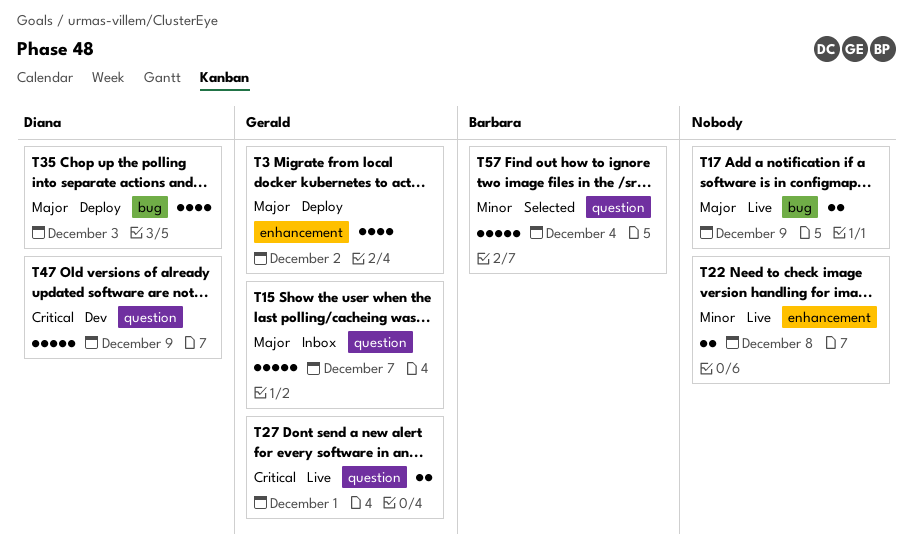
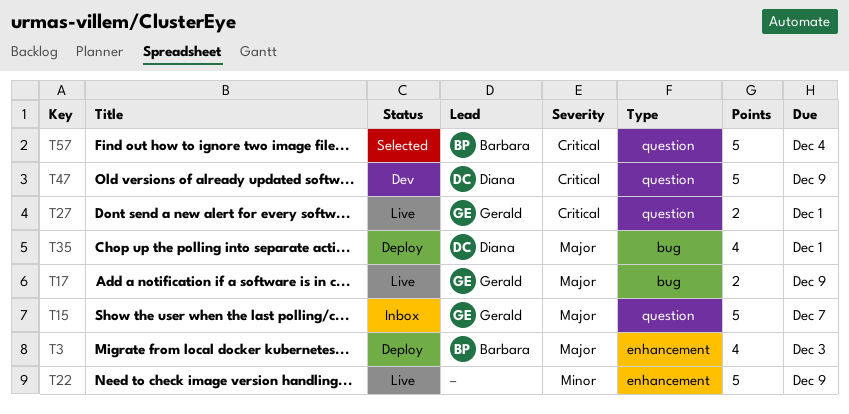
T3, owner: Gerald -> Barbara
T3, due: Dec 2 -> Dec 3
T17, owner: none -> Gerald
T22, estimate: 2 -> 5
T22, due: Dec 8 -> Dec 9
T35, due: Dec 3 -> Dec 1
T57, priority: Minor -> Critical

